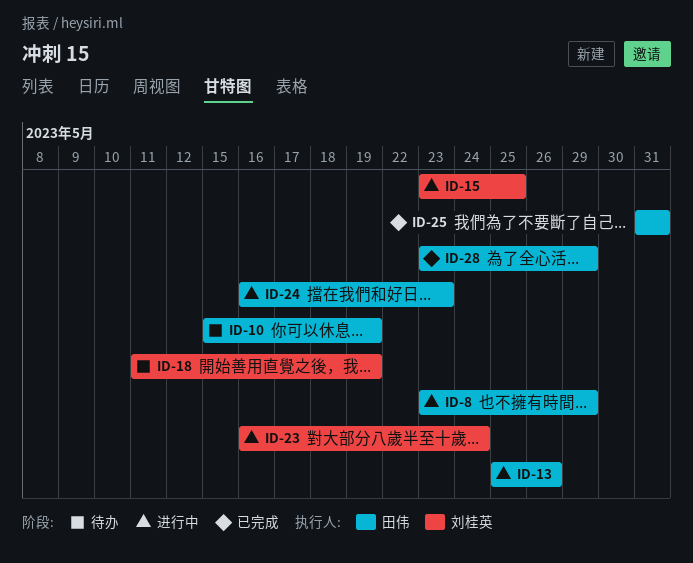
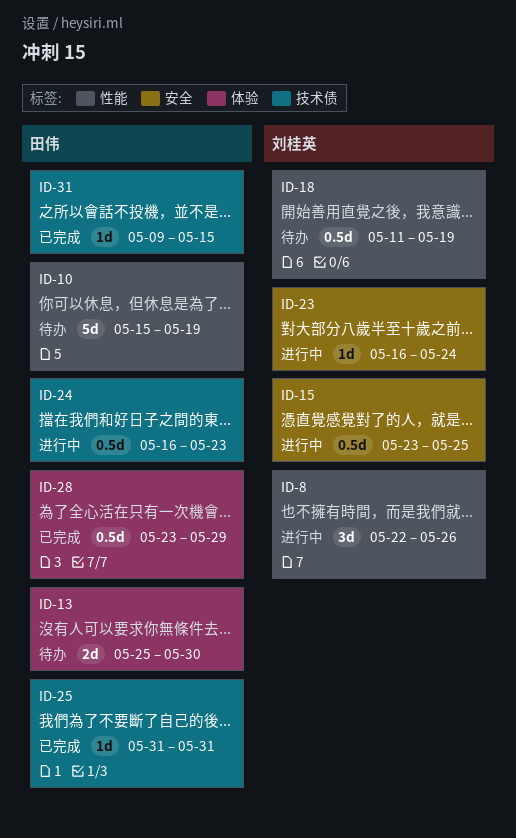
ID-8, owner: 田伟 -> 刘桂英
ID-8, start: May 23 -> May 22
ID-8, due: May 29 -> May 26
ID-13, status: 进行中 -> 待办
ID-13, due: May 26 -> May 30
ID-31: none -> present

